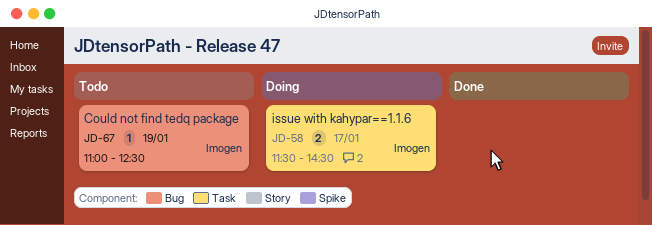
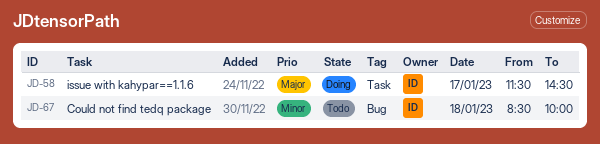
JD-67, day: Jan 19 -> Jan 18
JD-67, begins: 11:00 -> 08:30
JD-67, ends: 12:30 -> 10:00

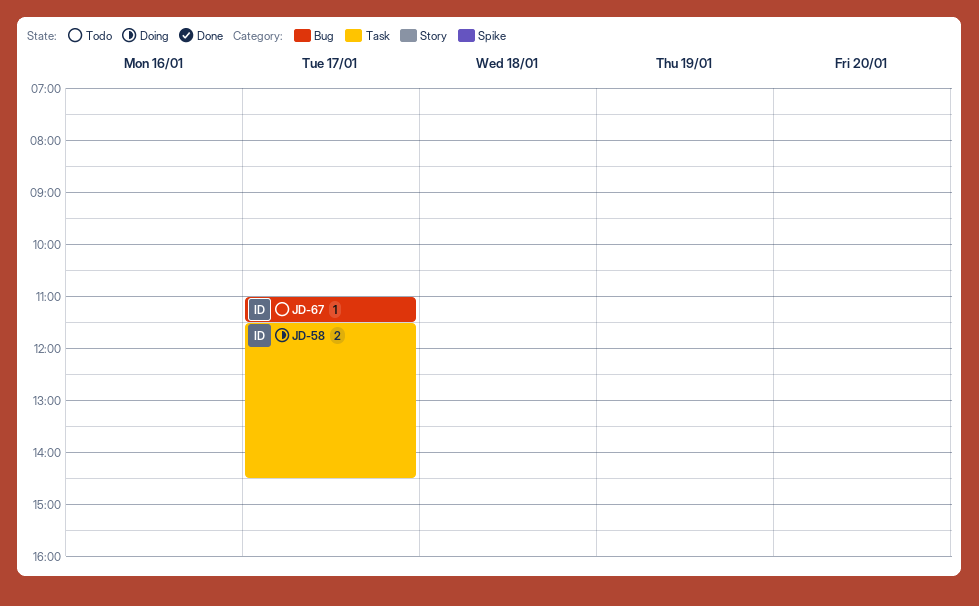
JD-67, day: Jan 18 -> Jan 17
JD-67, begins: 08:30 -> 11:00
JD-67, ends: 10:00 -> 11:30

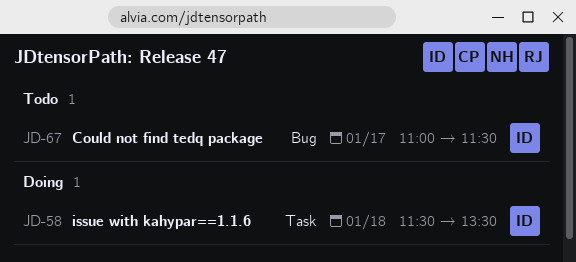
JD-58, day: Jan 17 -> Jan 18
JD-58, ends: 14:30 -> 13:30

